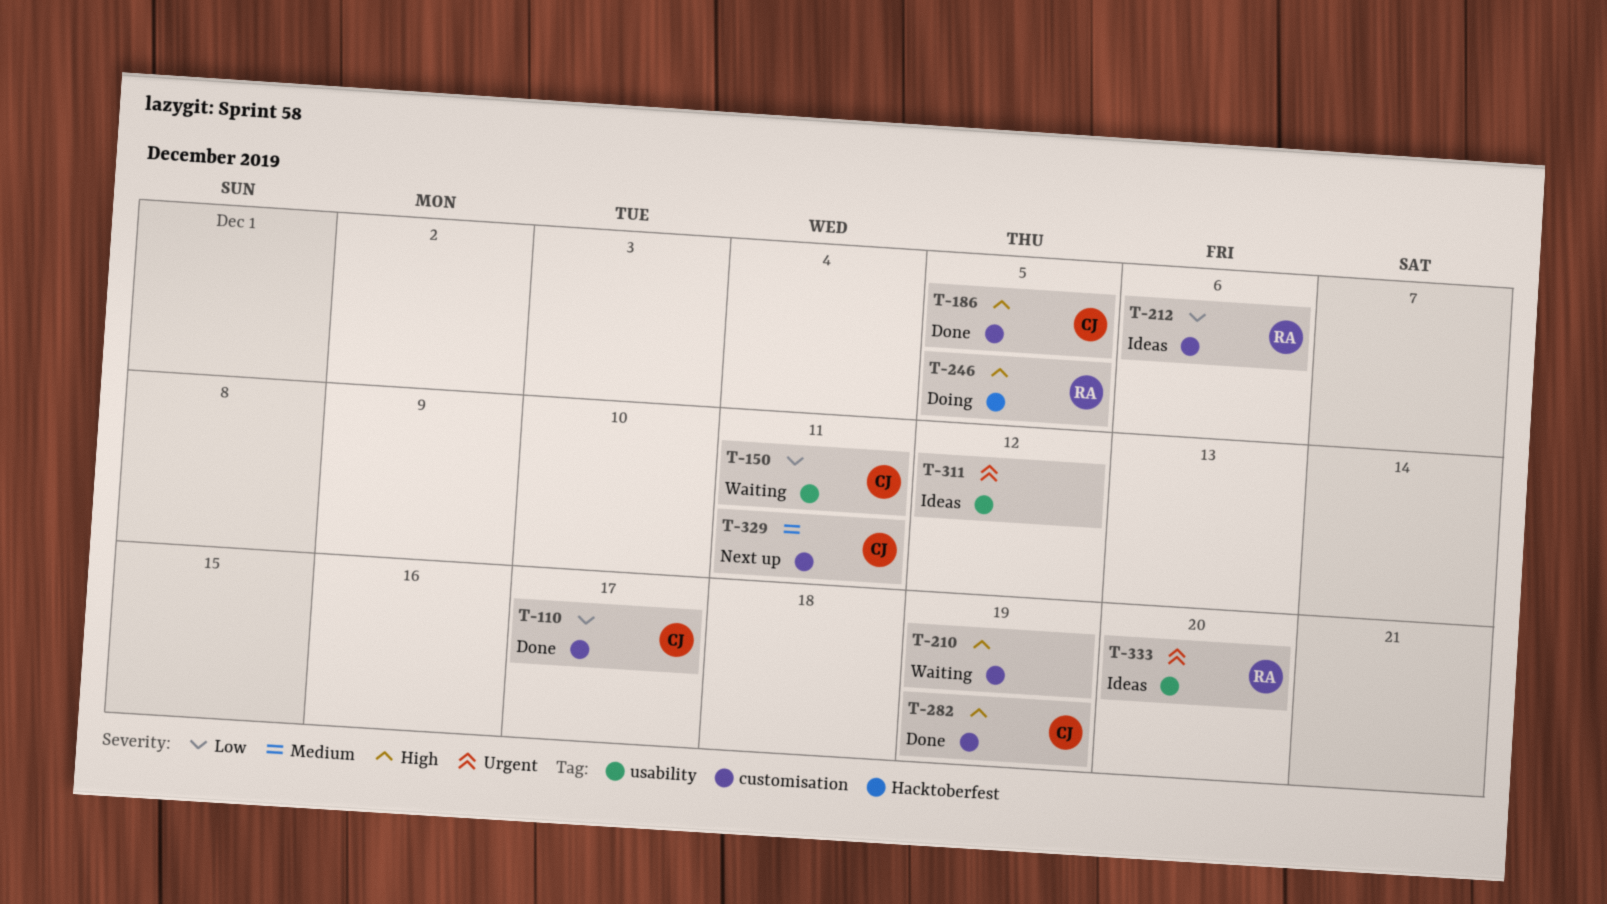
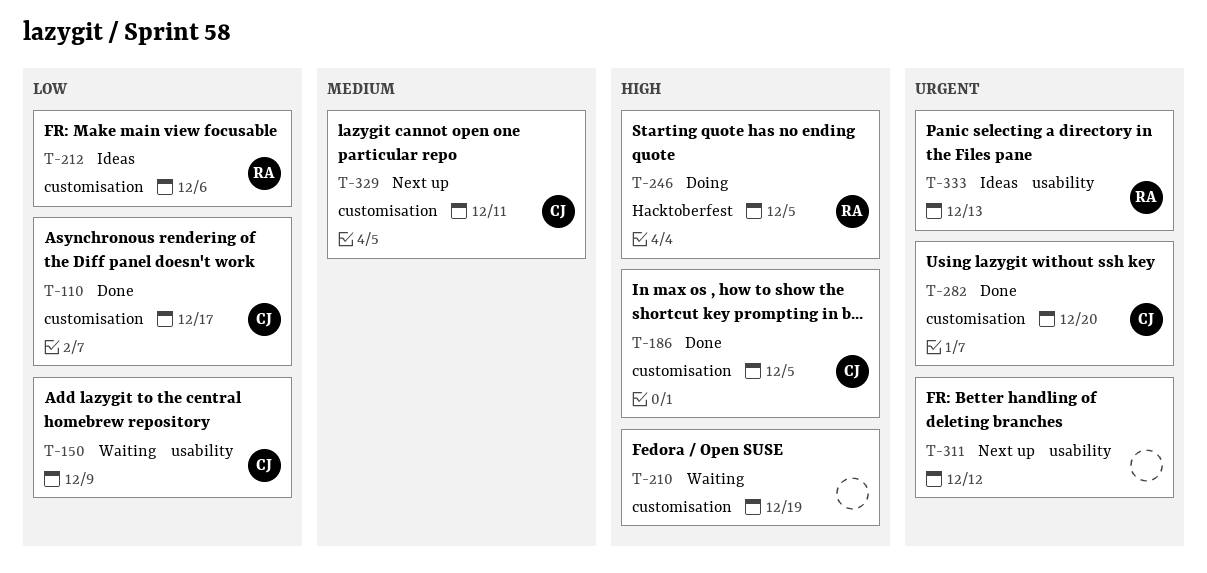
T-150, due: Dec 11 -> Dec 9
T-282, priority: High -> Urgent
T-282, due: Dec 19 -> Dec 20
T-311, status: Ideas -> Next up
T-333, due: Dec 20 -> Dec 13

